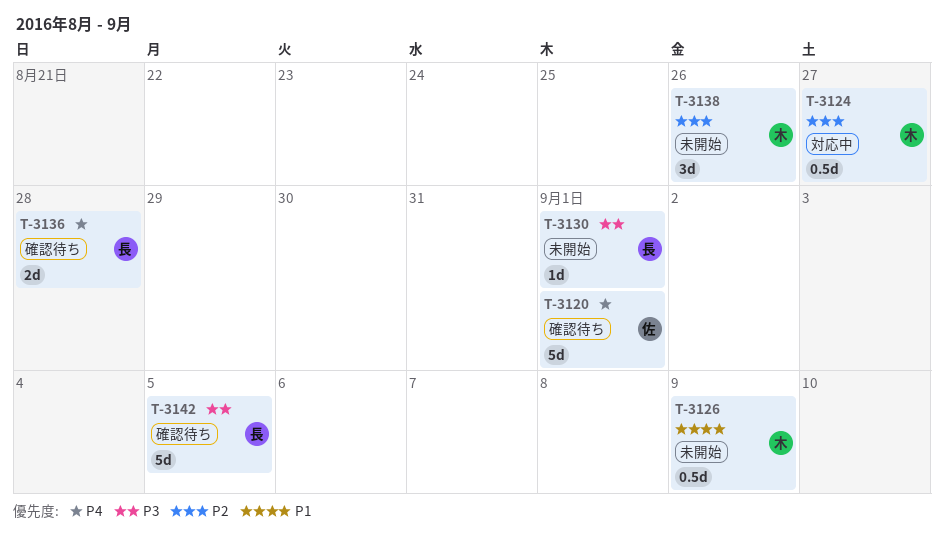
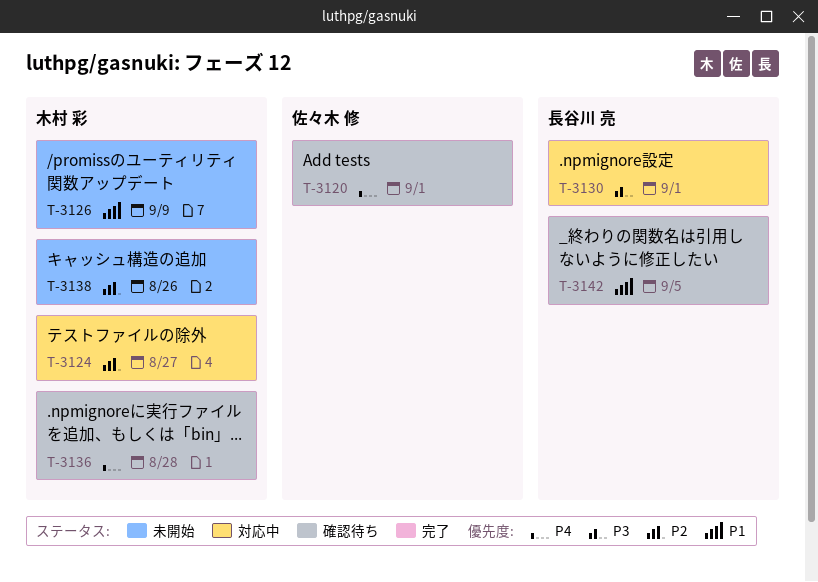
T-3130, status: 未開始 -> 対応中
T-3136, owner: 長谷川 亮 -> 木村 彩
T-3142, priority: P3 -> P1

